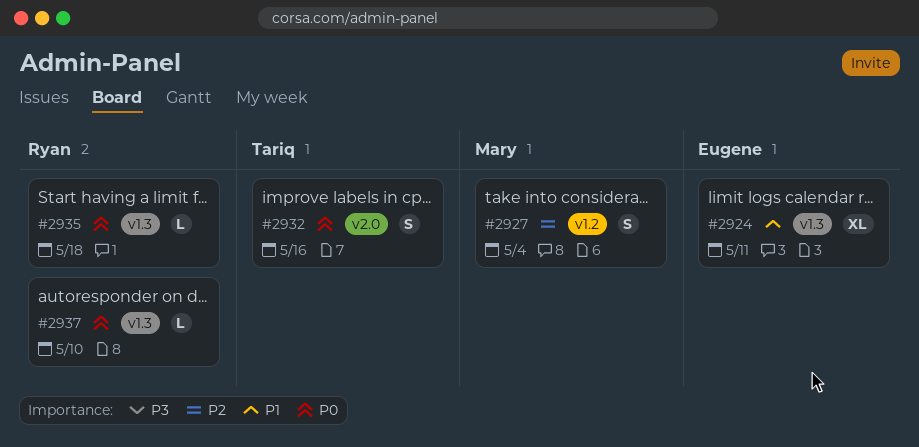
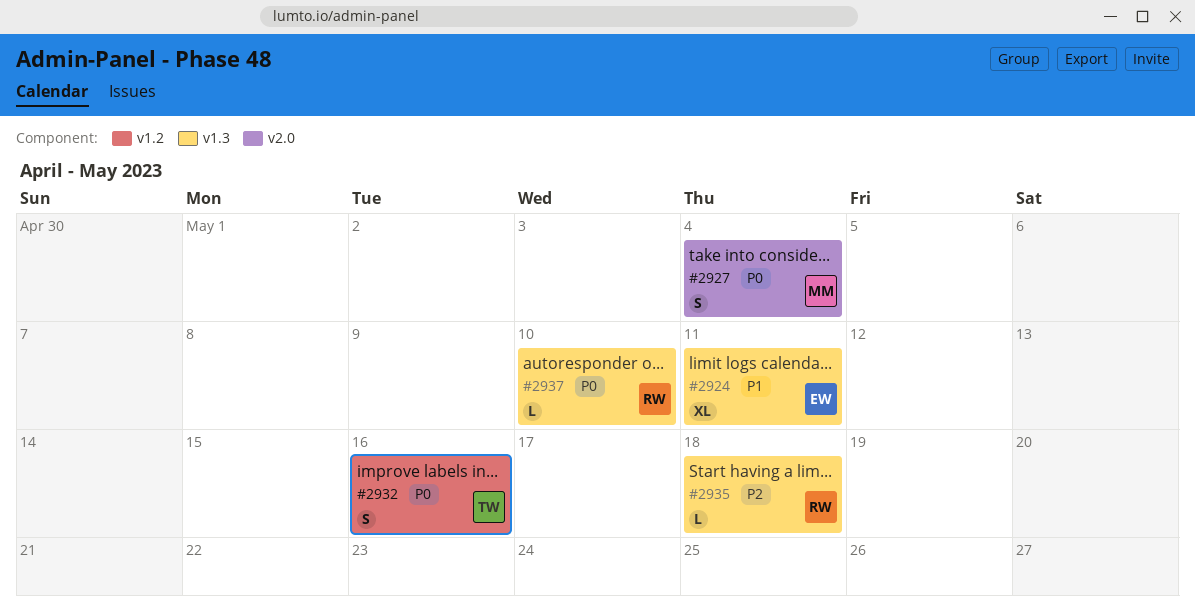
#2927, priority: P2 -> P0
#2927, label: v1.2 -> v2.0
#2932, label: v2.0 -> v1.2
#2935, priority: P0 -> P2

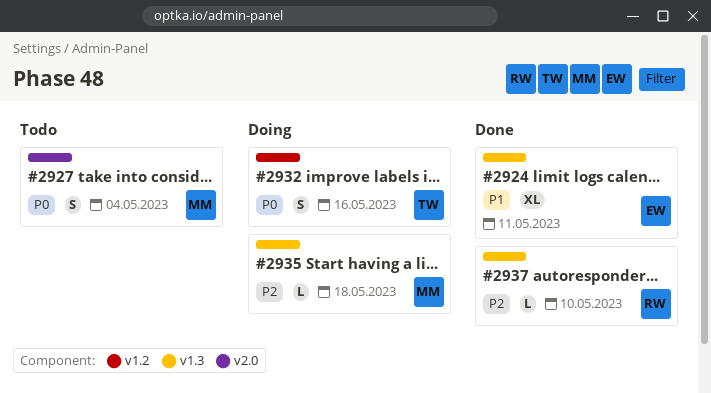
#2935, owner: RW -> MM
#2937, priority: P0 -> P2

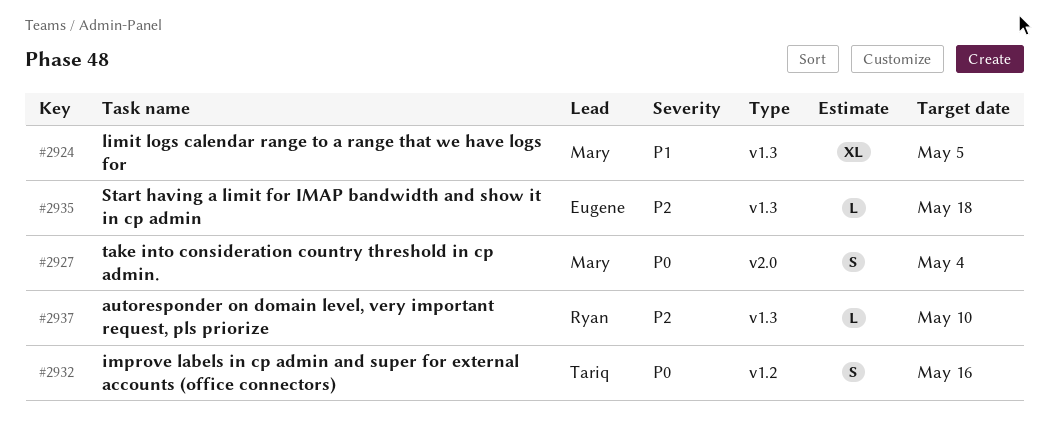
#2924, owner: Eugene -> Mary
#2924, due: May 11 -> May 5
#2935, owner: Mary -> Eugene

